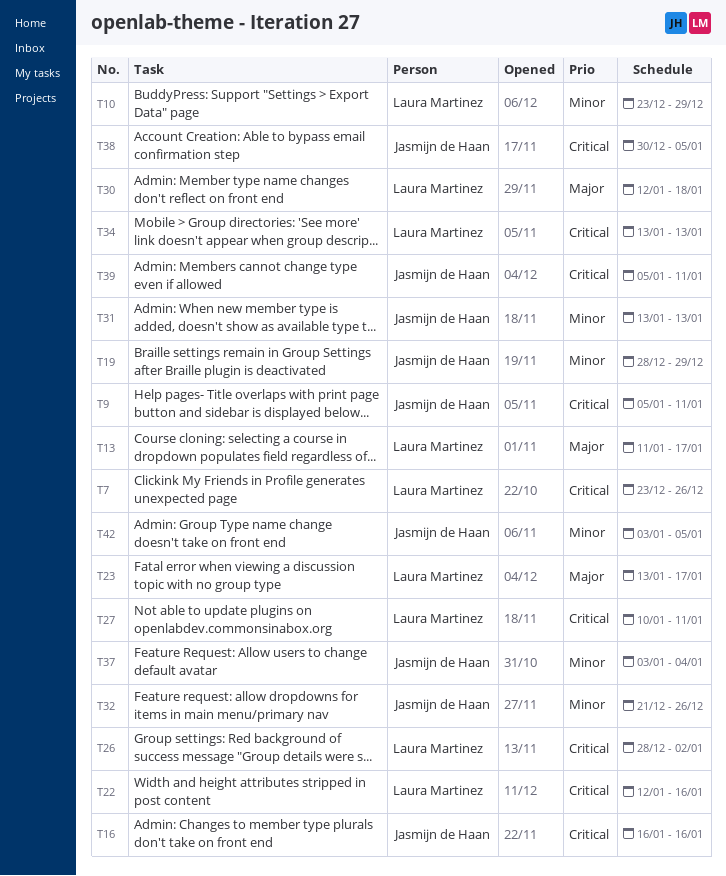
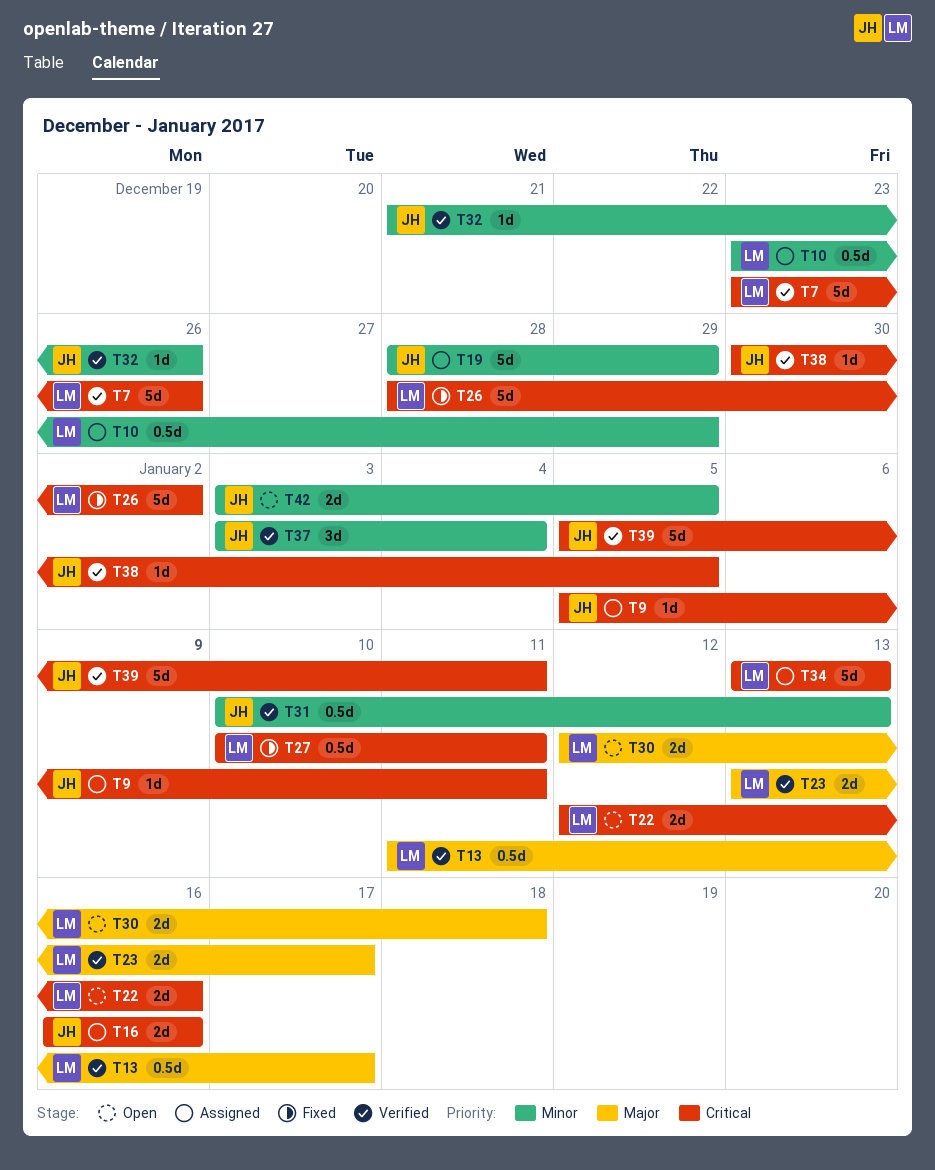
T31, start: Jan 13 -> Jan 10

